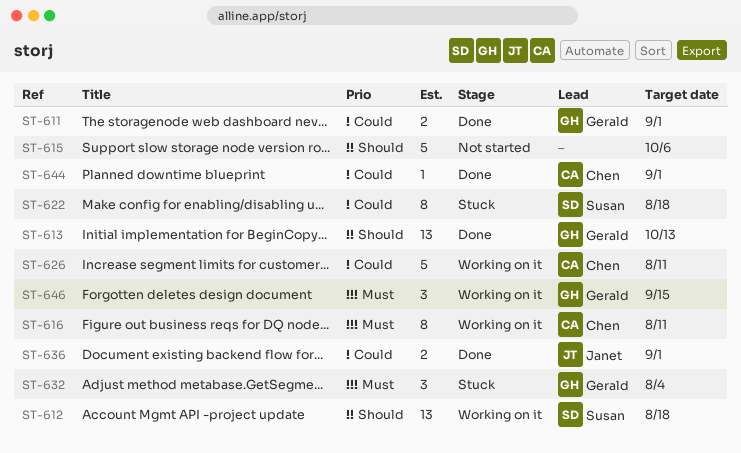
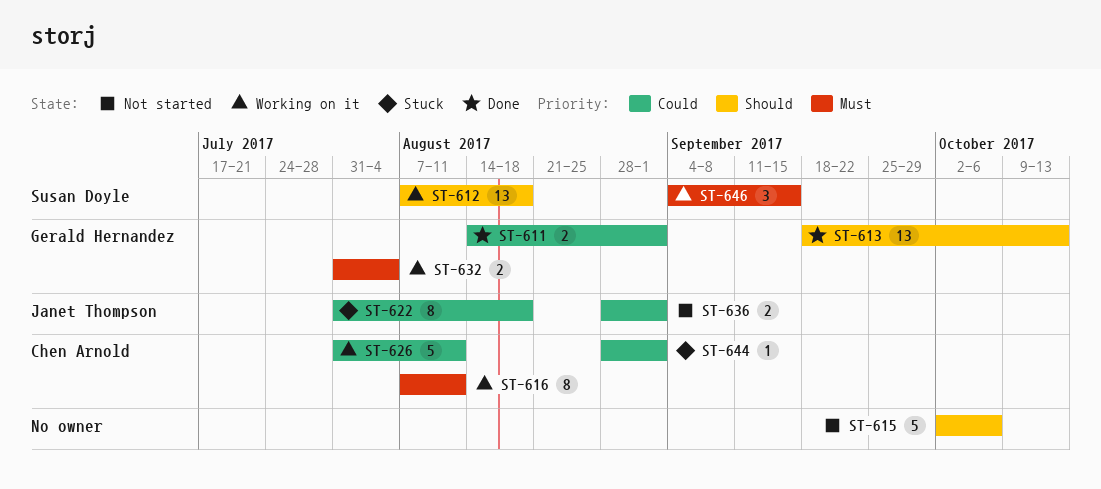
ST-622, owner: Susan Doyle -> Janet Thompson
ST-632, status: Stuck -> Working on it
ST-632, estimate: 3 -> 2
ST-636, status: Done -> Not started
ST-644, status: Done -> Stuck
ST-646, owner: Gerald Hernandez -> Susan Doyle

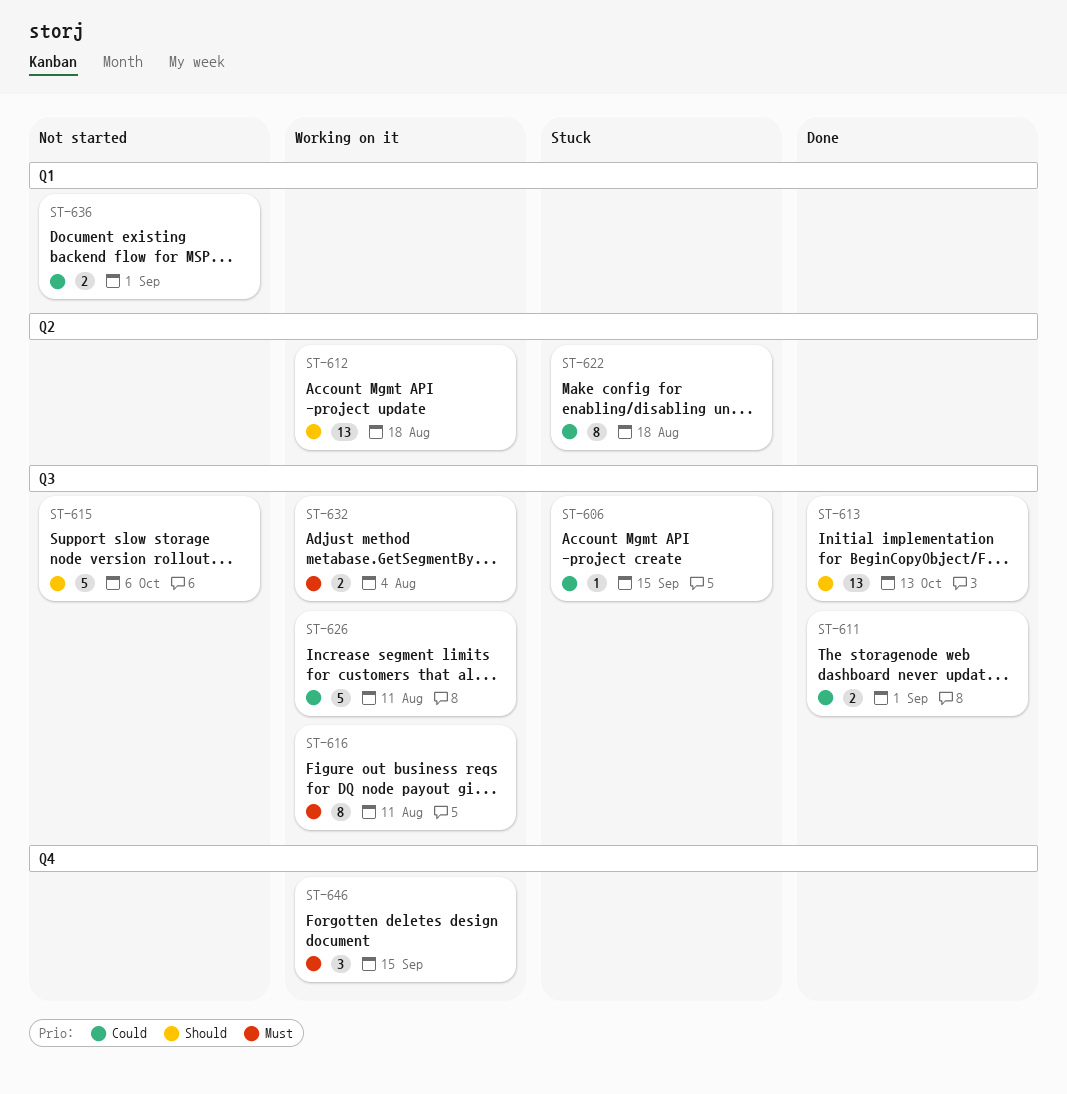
ST-606: none -> present
ST-644: present -> none

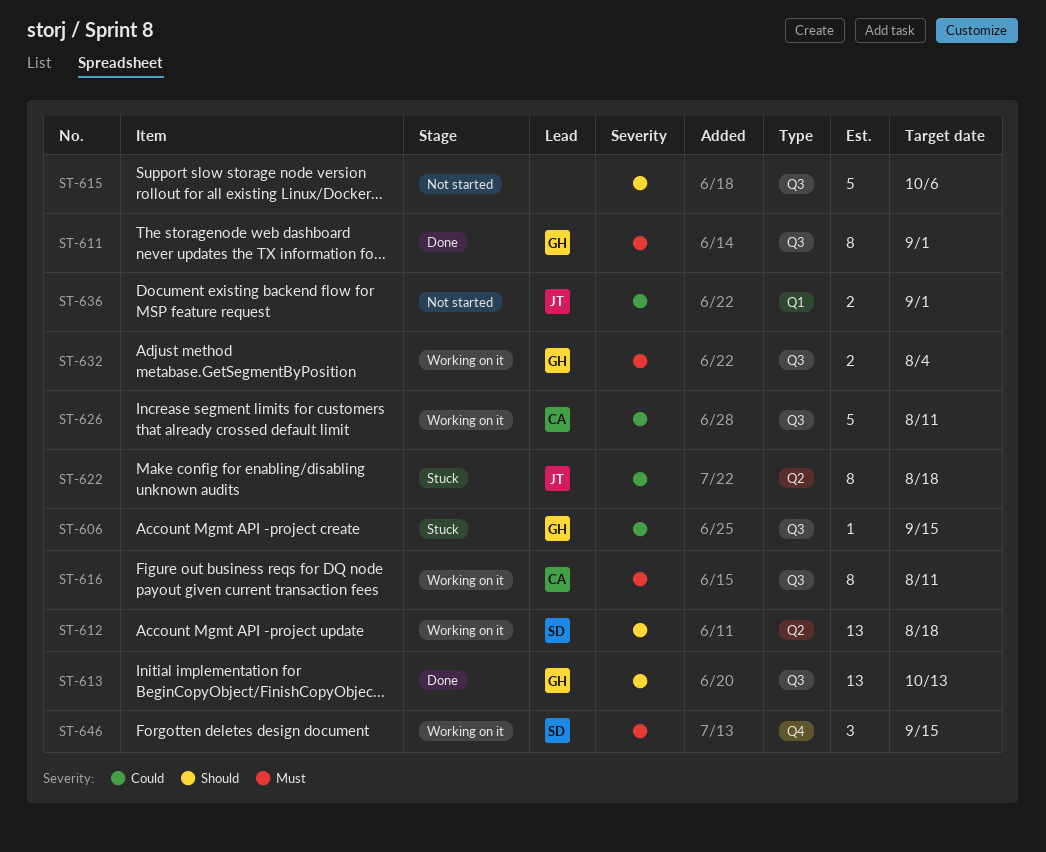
ST-611, priority: Could -> Must
ST-611, estimate: 2 -> 8

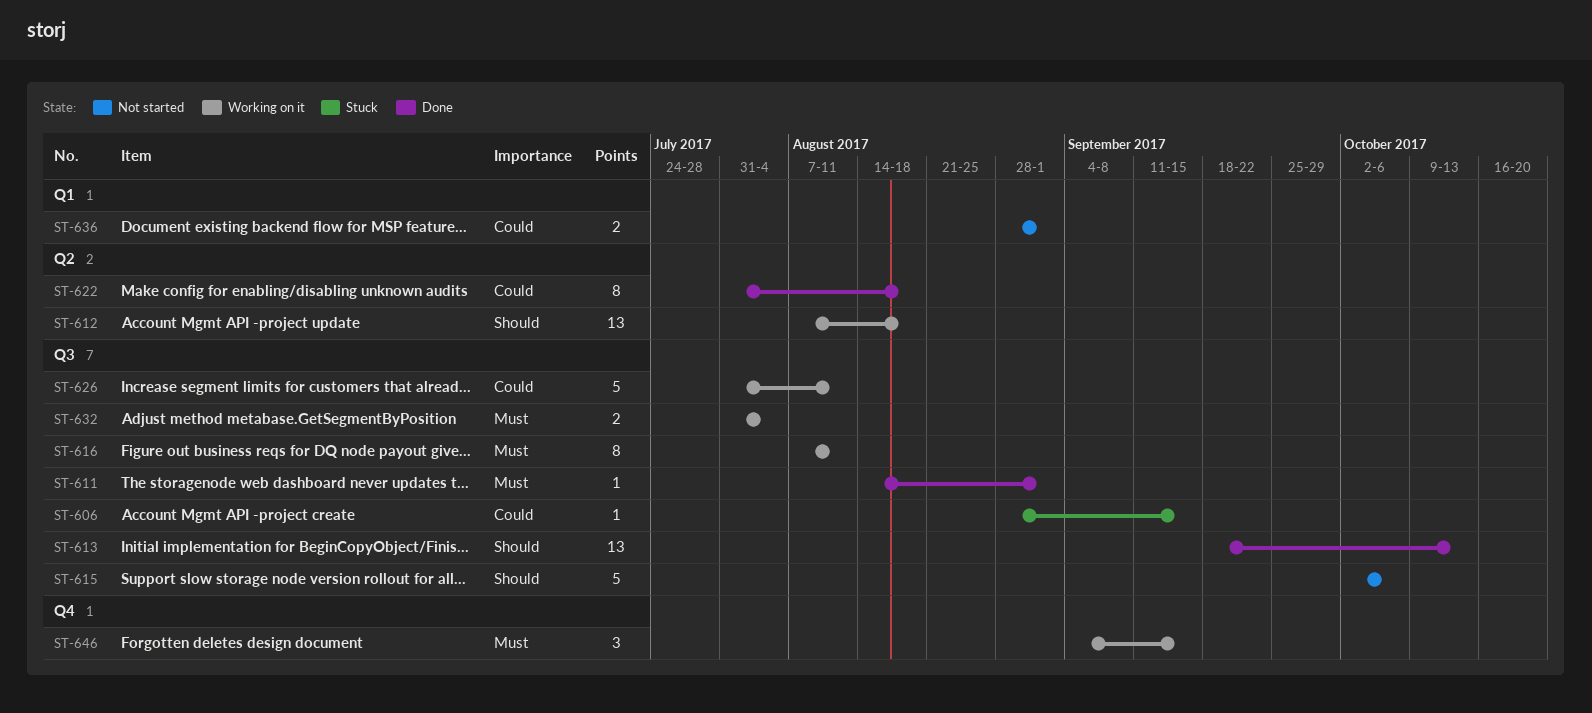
ST-611, estimate: 8 -> 1
ST-622, status: Stuck -> Done

